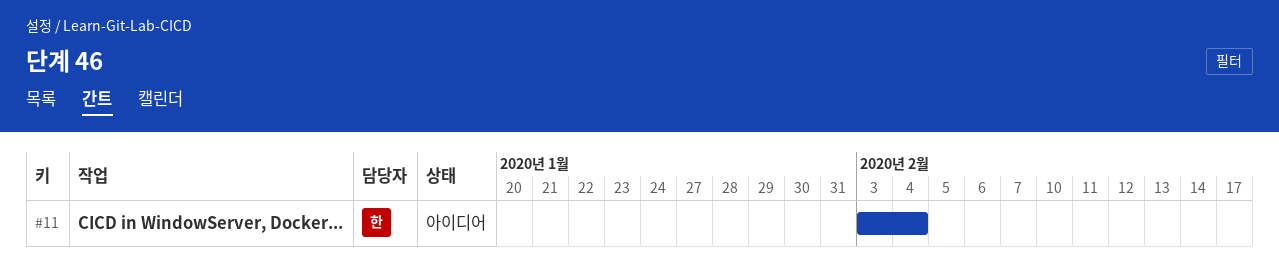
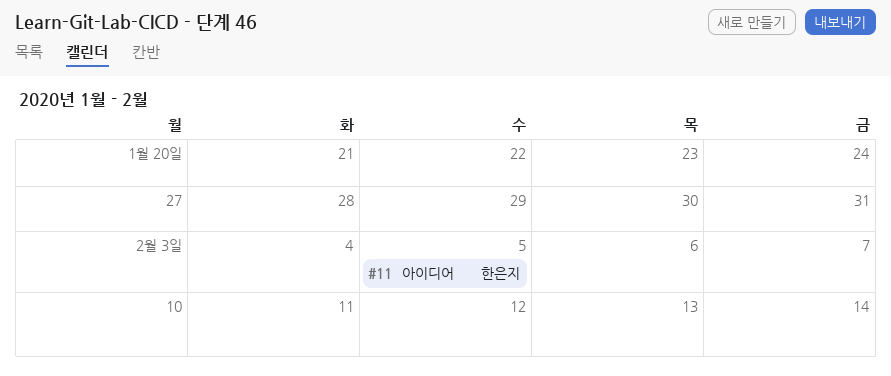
#11, due: Feb 4 -> Feb 5

